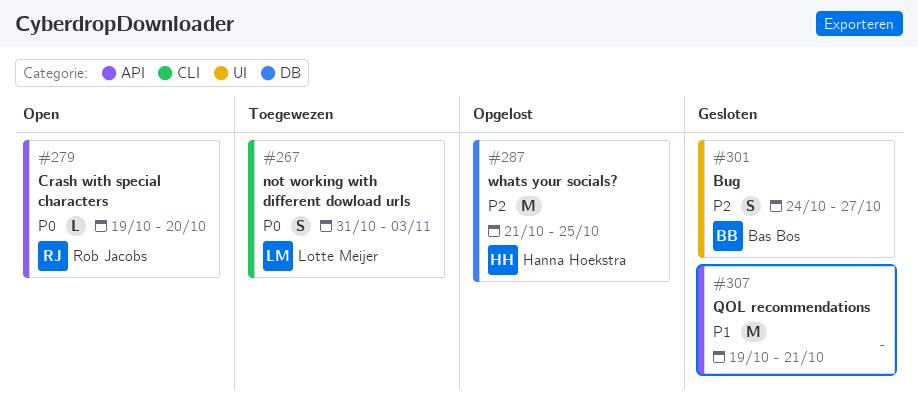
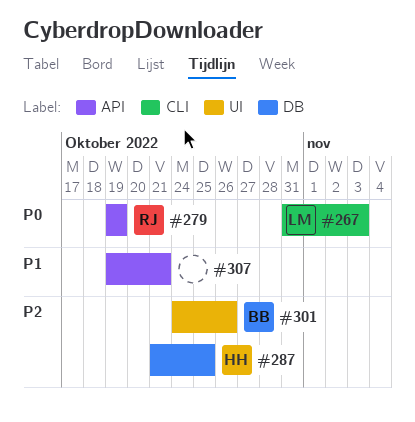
#279, due: Oct 20 -> Oct 19
#301, due: Oct 27 -> Oct 26

